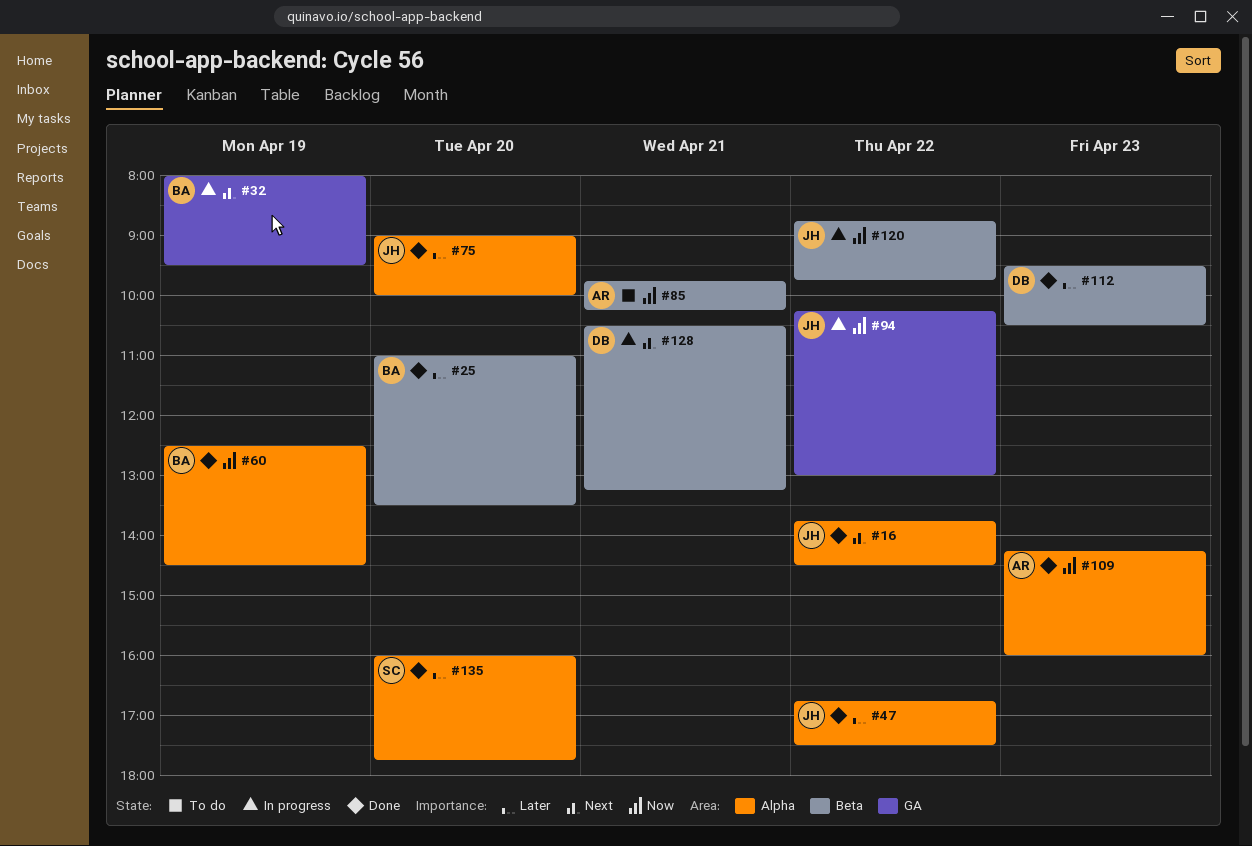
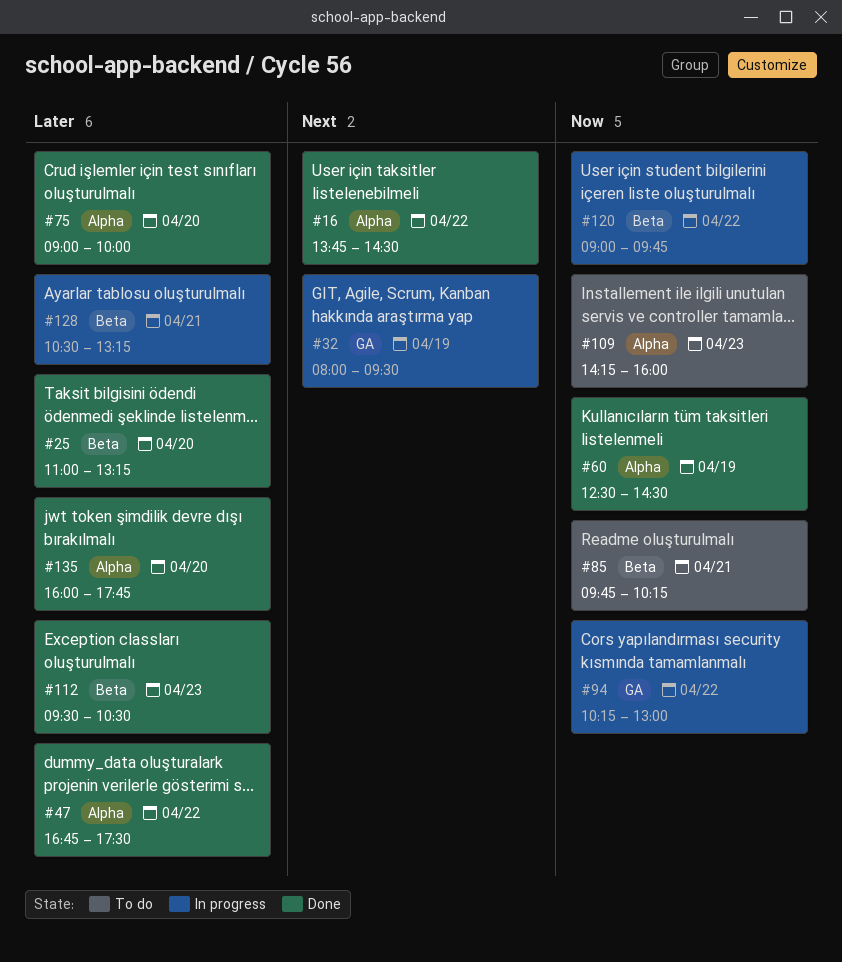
#25, ends: 13:30 -> 13:15
#109, status: Done -> To do
#120, begins: 08:45 -> 09:00
#128, priority: Next -> Later

